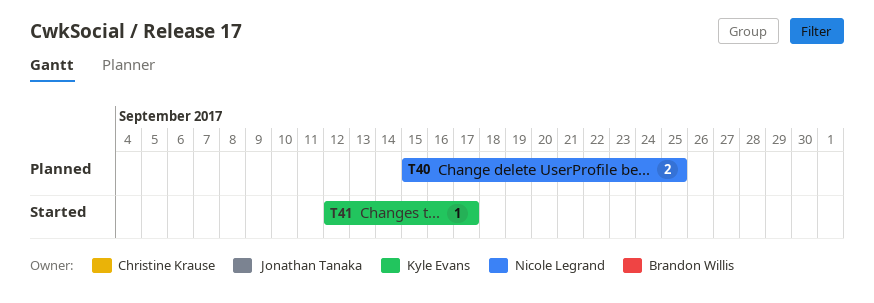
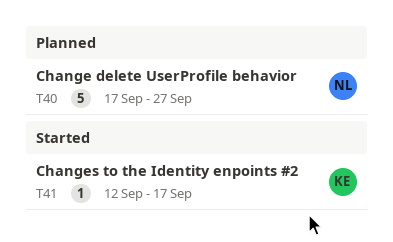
T40, estimate: 2 -> 5
T40, start: Sep 15 -> Sep 17
T40, due: Sep 25 -> Sep 27

